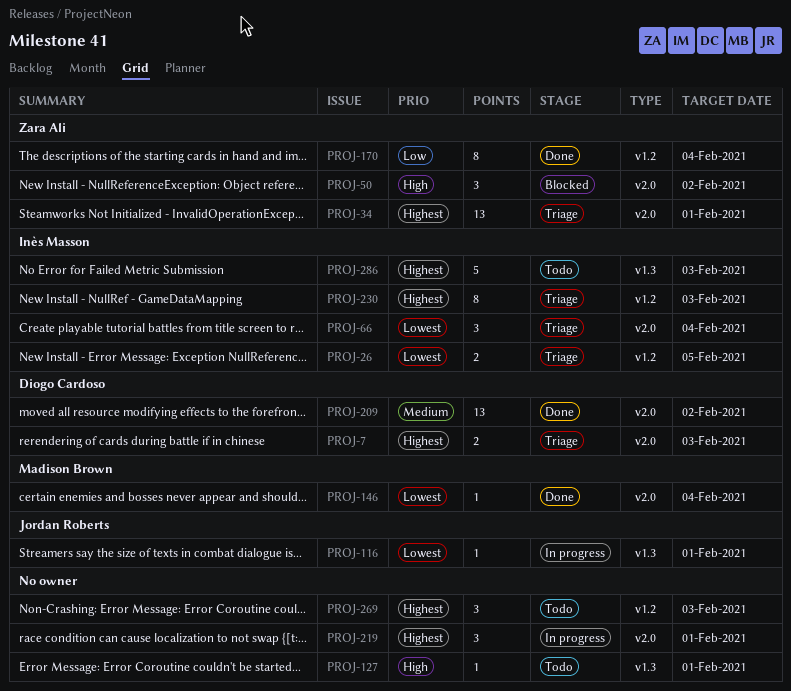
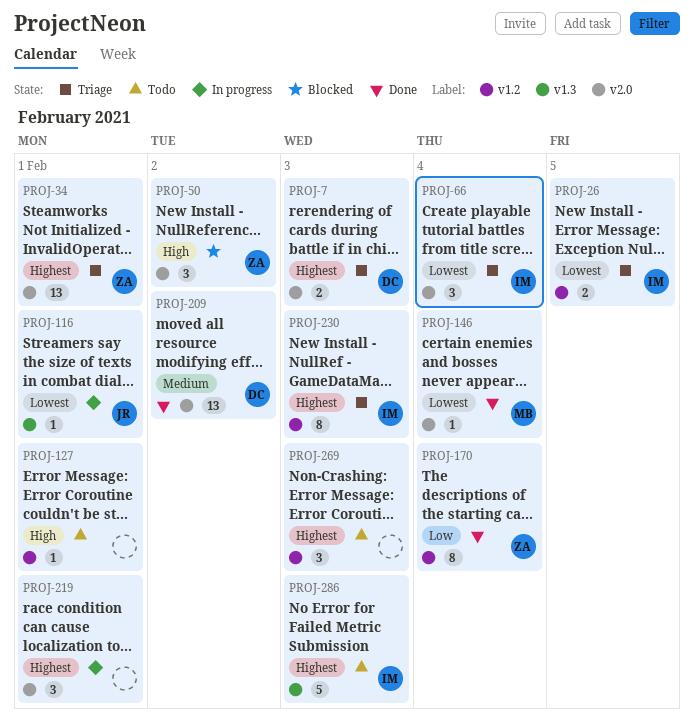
PROJ-127, label: v1.3 -> v1.2

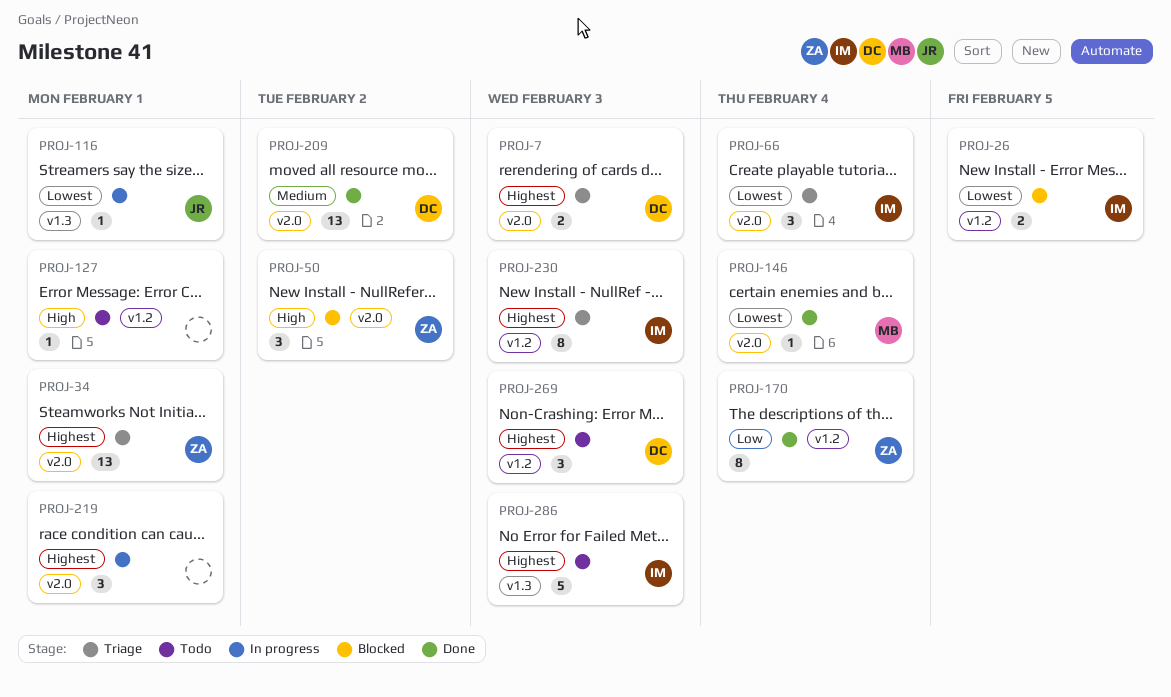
PROJ-26, status: Triage -> Blocked
PROJ-269, owner: none -> DC

